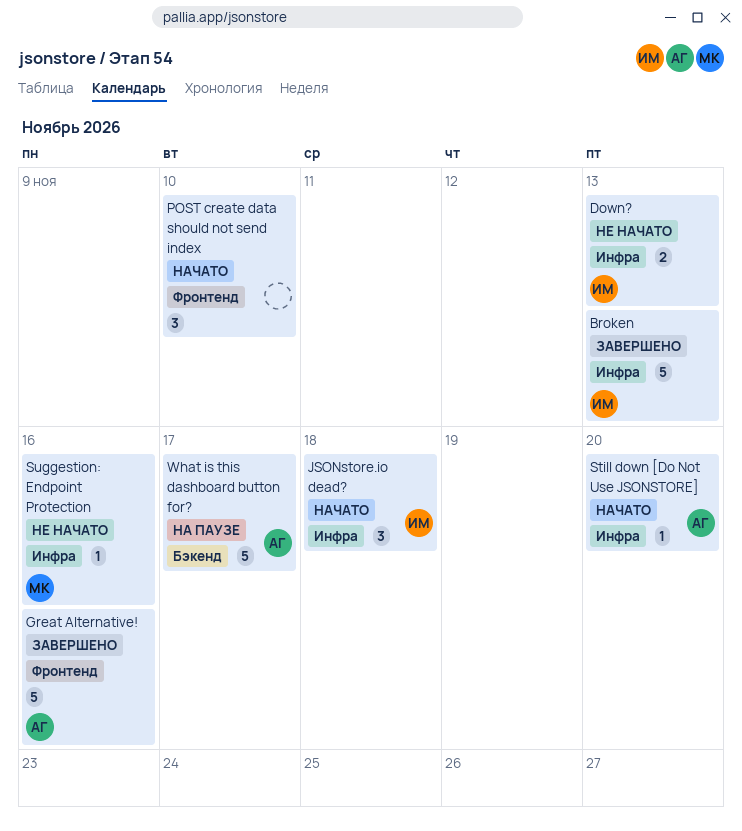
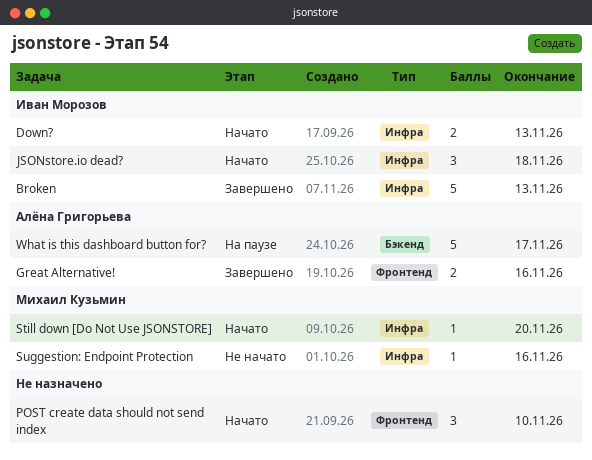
Down?, status: Не начато -> Начато
Great Alternative!, estimate: 5 -> 2
Still down [Do Not Use JSONSTORE], owner: Алёна Григорьева -> Михаил Кузьмин

